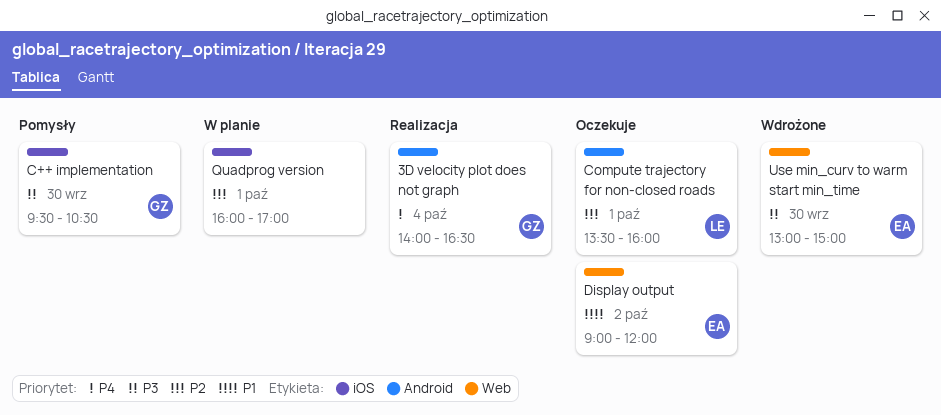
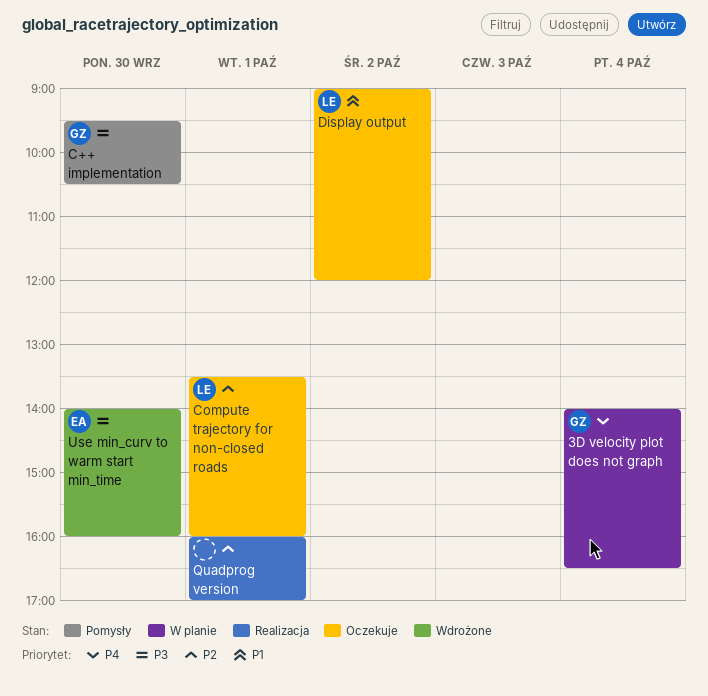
3D velocity plot does not graph, status: Realizacja -> W planie
Display output, owner: EA -> LE
Quadprog version, status: W planie -> Realizacja
Use min_curv to warm start min_time, begins: 13:00 -> 14:00
Use min_curv to warm start min_time, ends: 15:00 -> 16:00

